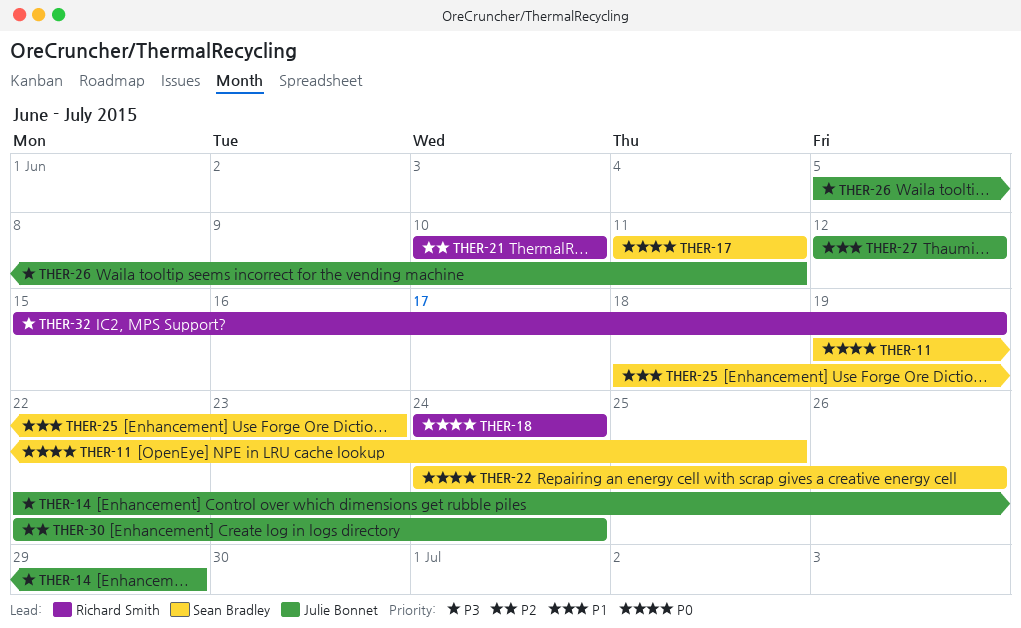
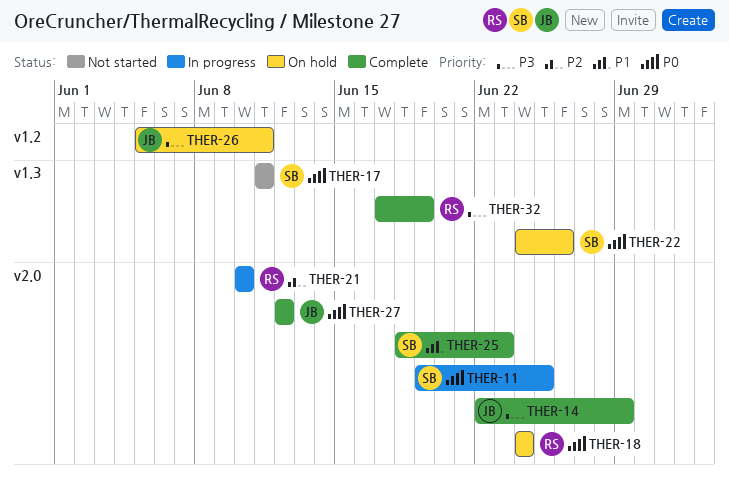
THER-27, priority: P1 -> P0
THER-30: present -> none
THER-32, start: Jun 15 -> Jun 17

